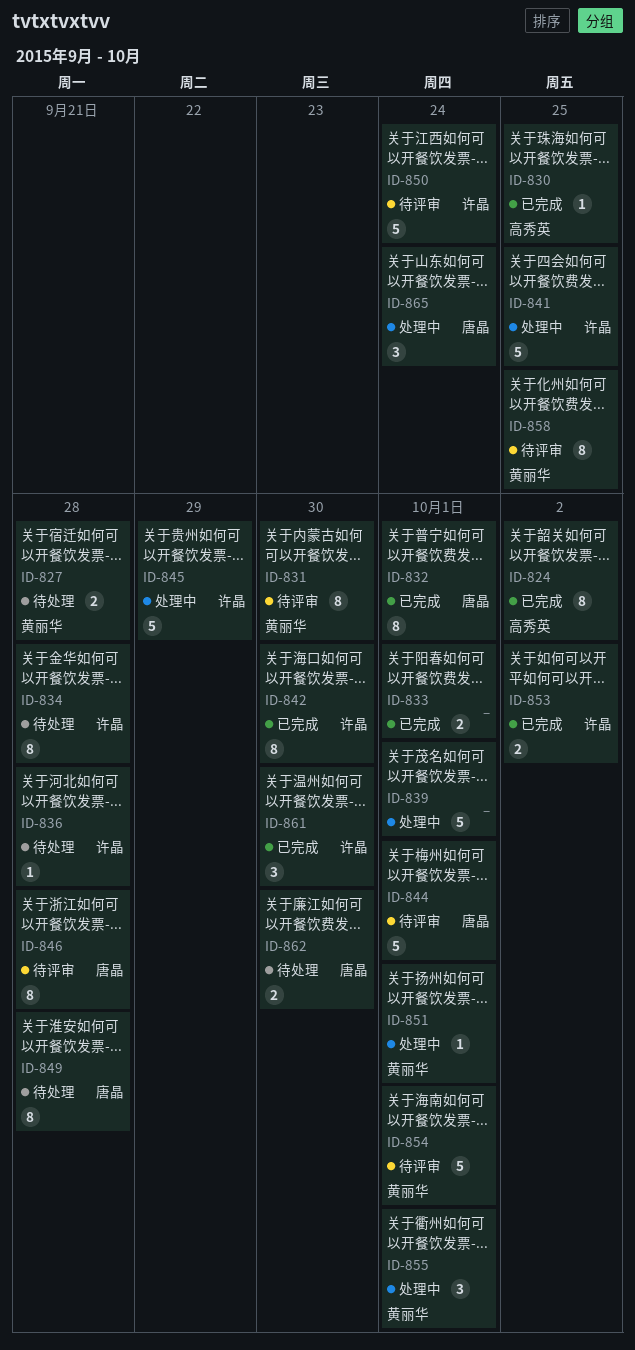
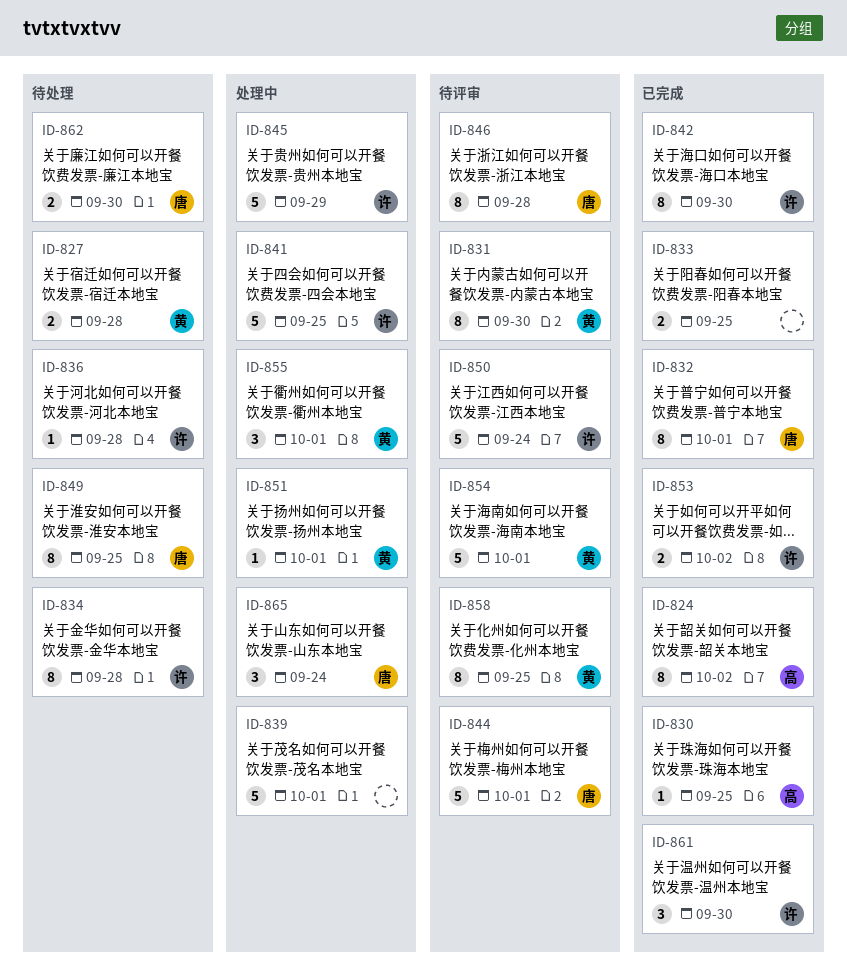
ID-833, due: Oct 1 -> Sep 25
ID-849, due: Sep 28 -> Sep 25

